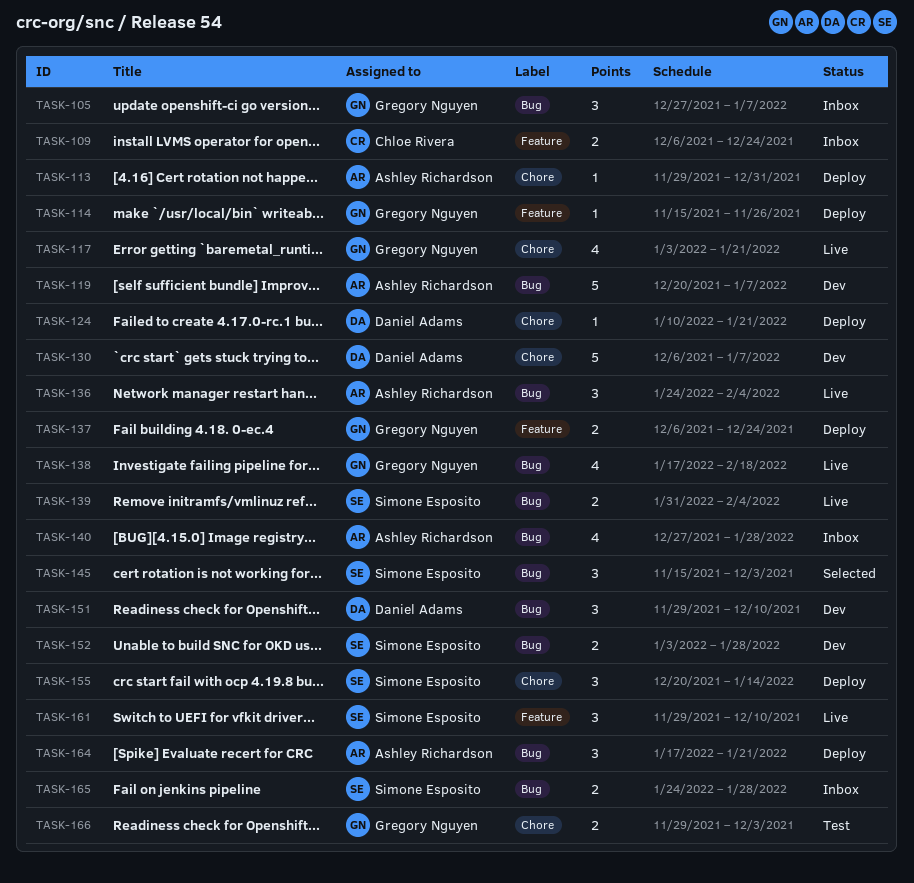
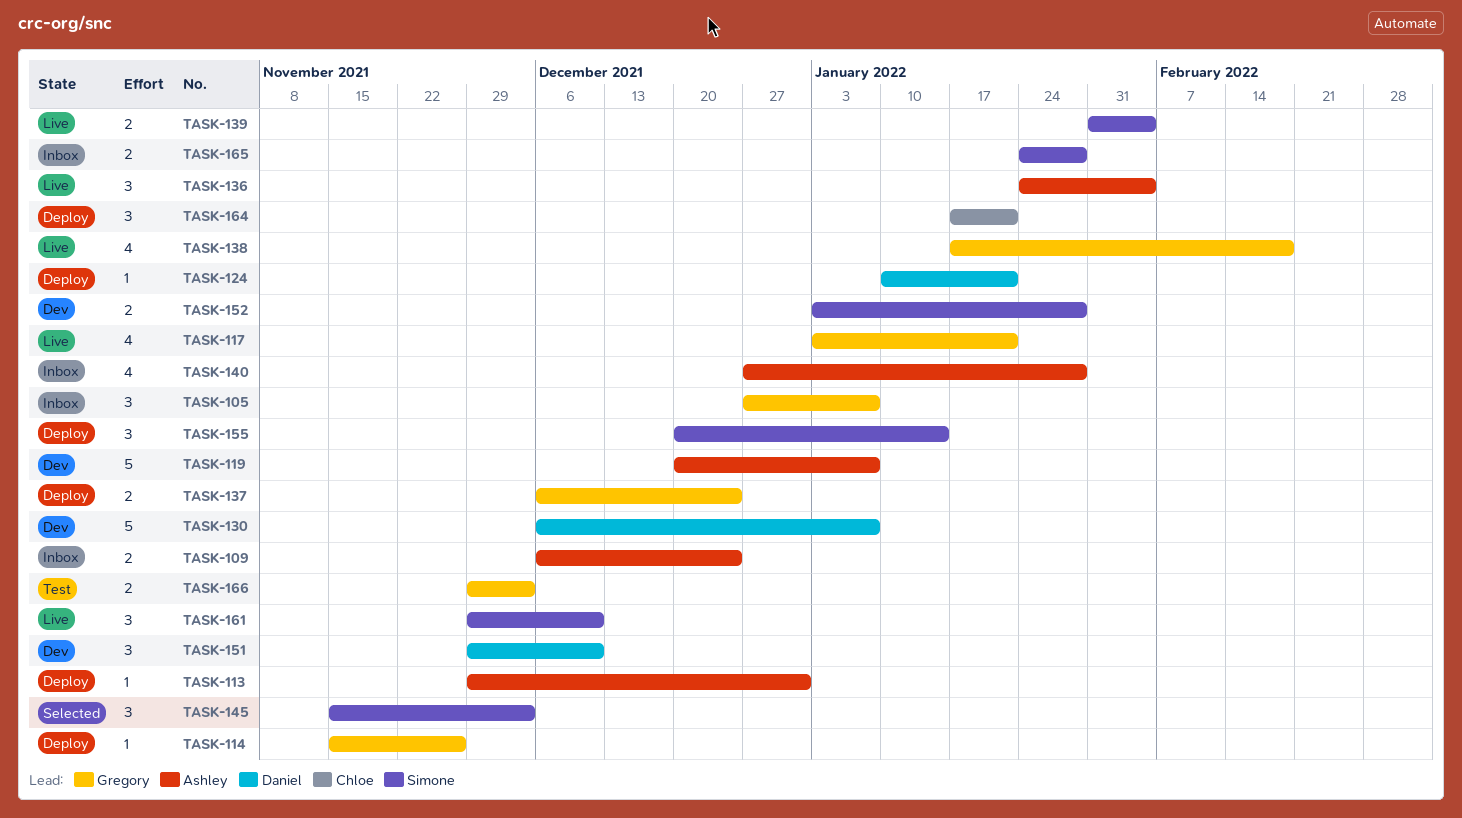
TASK-109, owner: Chloe Rivera -> Ashley Richardson
TASK-164, owner: Ashley Richardson -> Chloe Rivera

